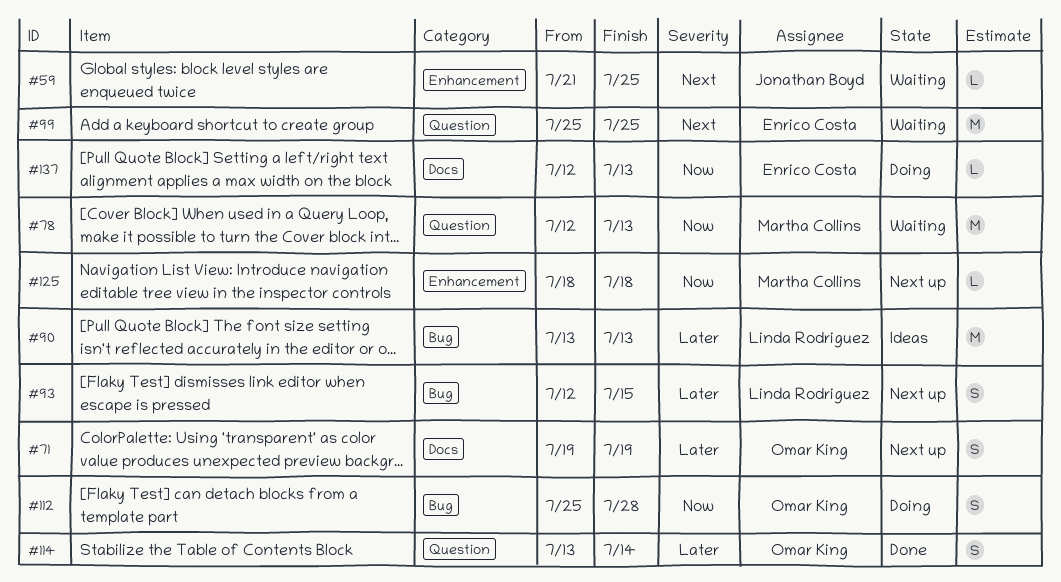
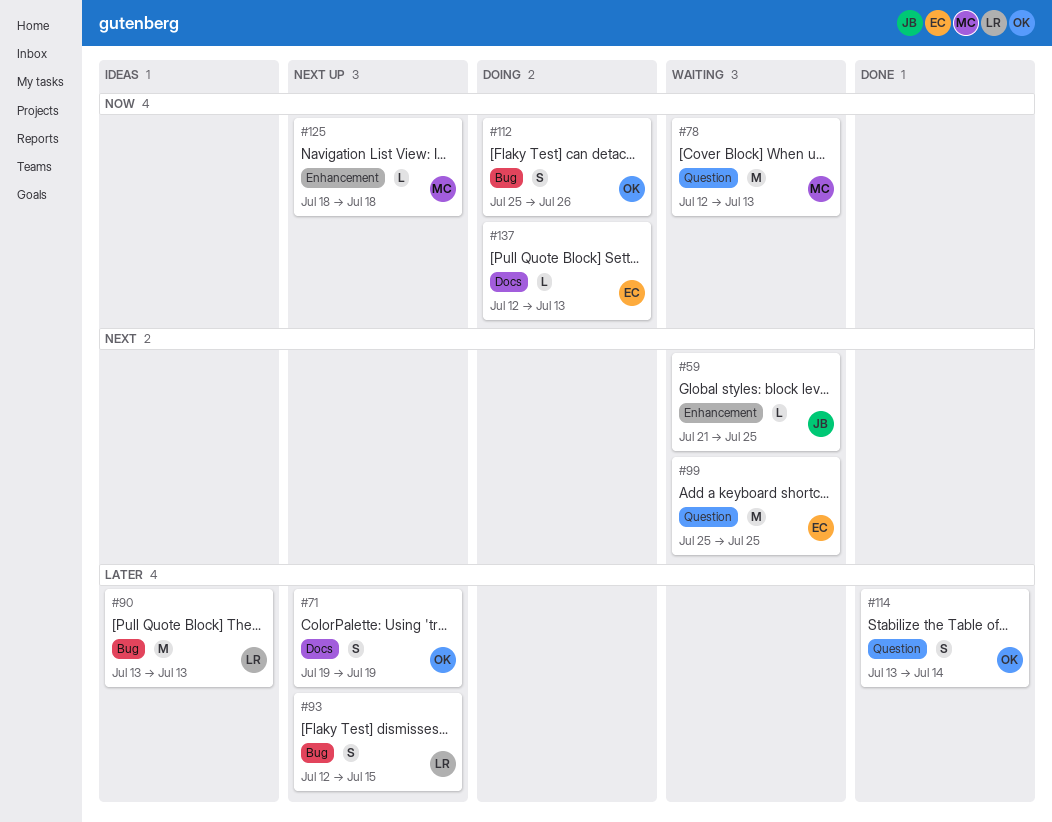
#112, due: Jul 28 -> Jul 26

